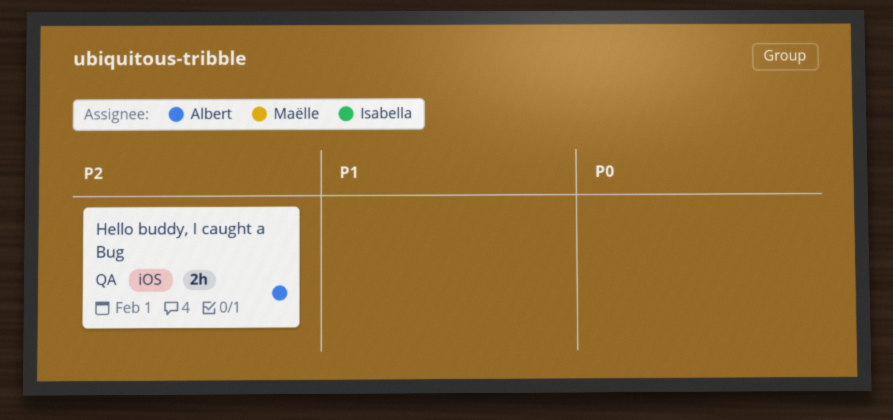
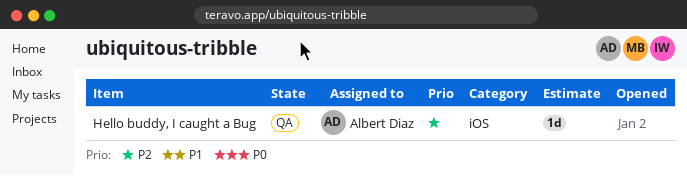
Hello buddy, I caught a Bug, estimate: 2h -> 1d

